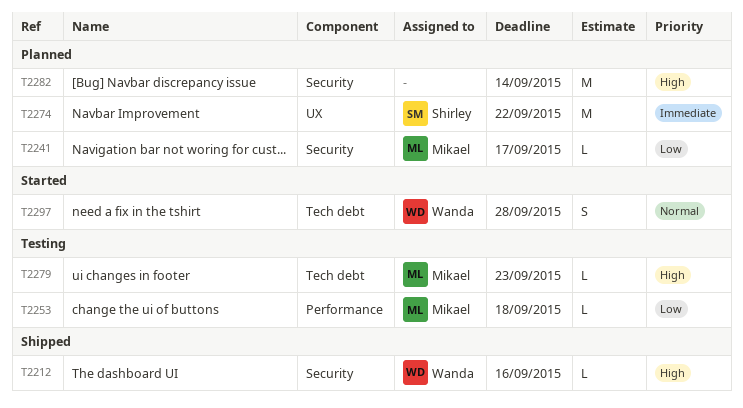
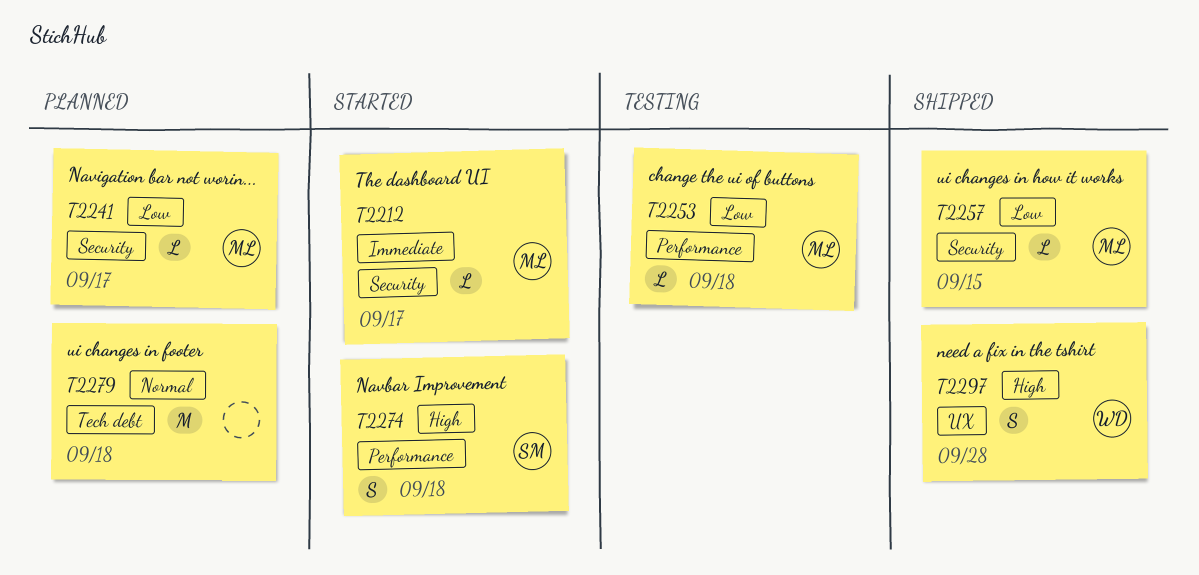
T2212, status: Shipped -> Started
T2212, owner: Wanda -> Mikael
T2212, priority: High -> Immediate
T2212, due: Sep 16 -> Sep 17
T2257: none -> present
T2274, status: Planned -> Started
T2274, priority: Immediate -> High
T2274, label: UX -> Performance
T2274, estimate: M -> S
T2274, due: Sep 22 -> Sep 18
T2279, status: Testing -> Planned
T2279, owner: Mikael -> none
T2279, priority: High -> Normal
T2279, estimate: L -> M
T2279, due: Sep 23 -> Sep 18
T2282: present -> none
T2297, status: Started -> Shipped
T2297, priority: Normal -> High
T2297, label: Tech debt -> UX

